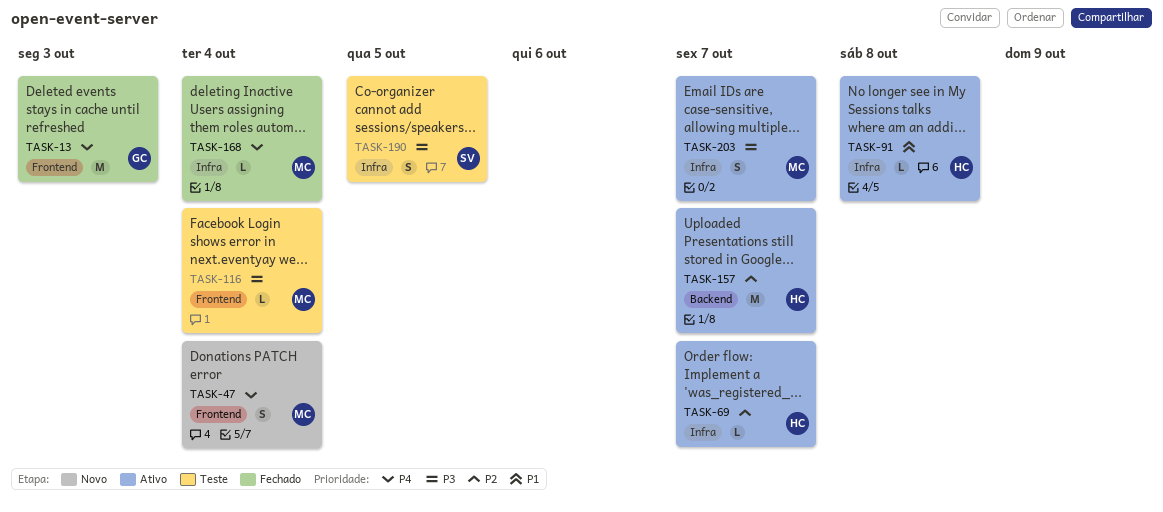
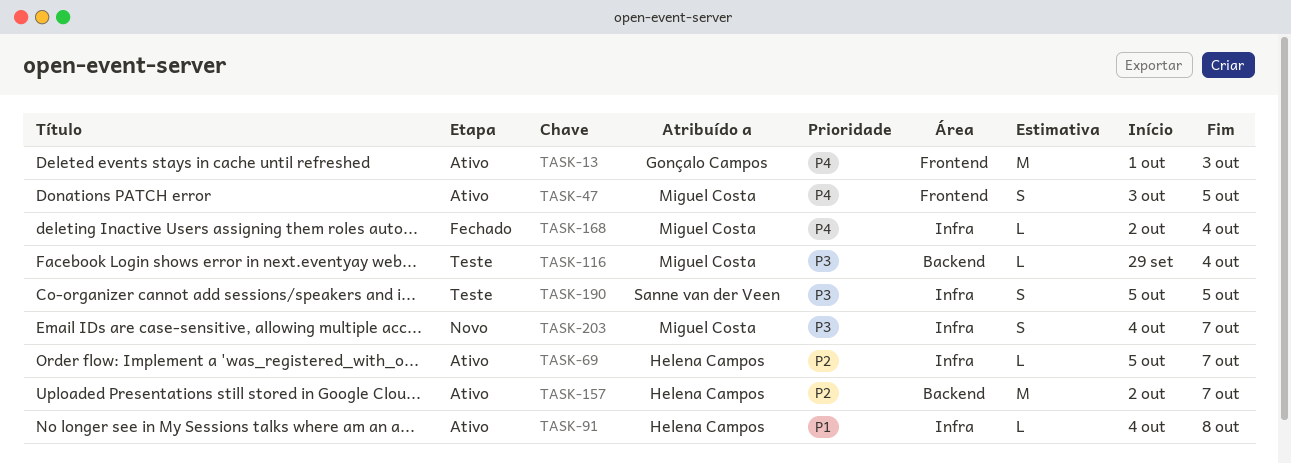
TASK-13, status: Fechado -> Ativo
TASK-47, status: Novo -> Ativo
TASK-47, due: Oct 4 -> Oct 5
TASK-116, label: Frontend -> Backend
TASK-203, status: Ativo -> Novo

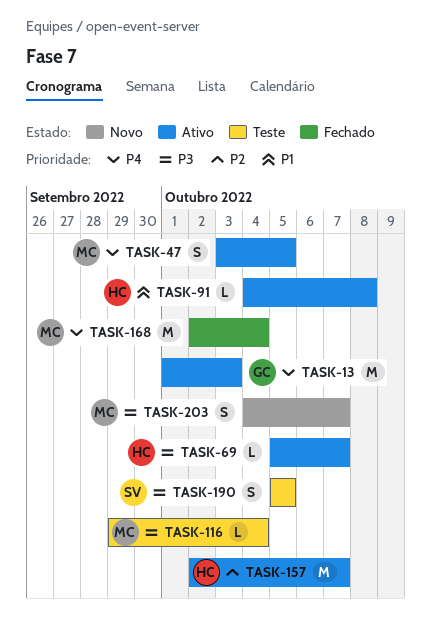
TASK-69, priority: P2 -> P3
TASK-168, estimate: L -> M

